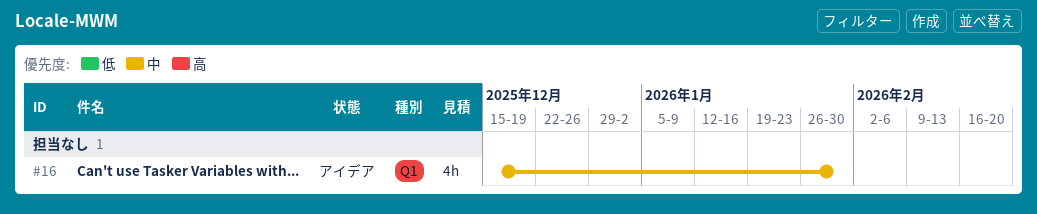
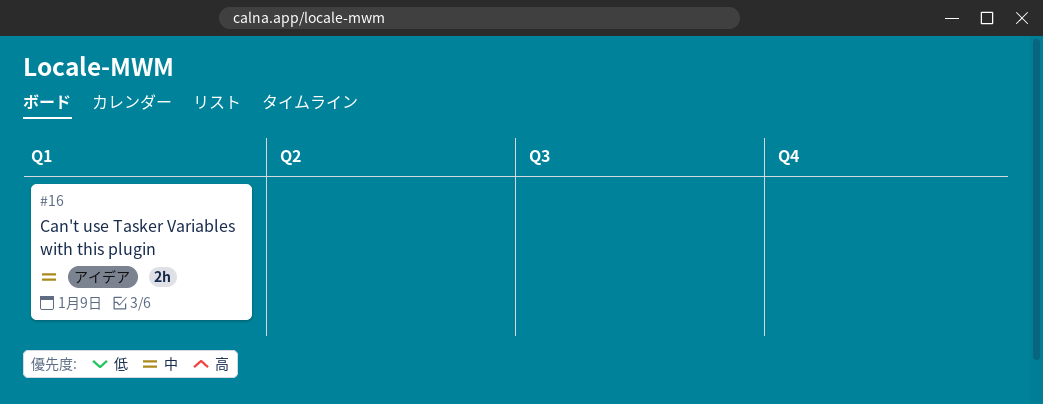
#16, estimate: 4h -> 2h
#16, due: Jan 30 -> Jan 9

